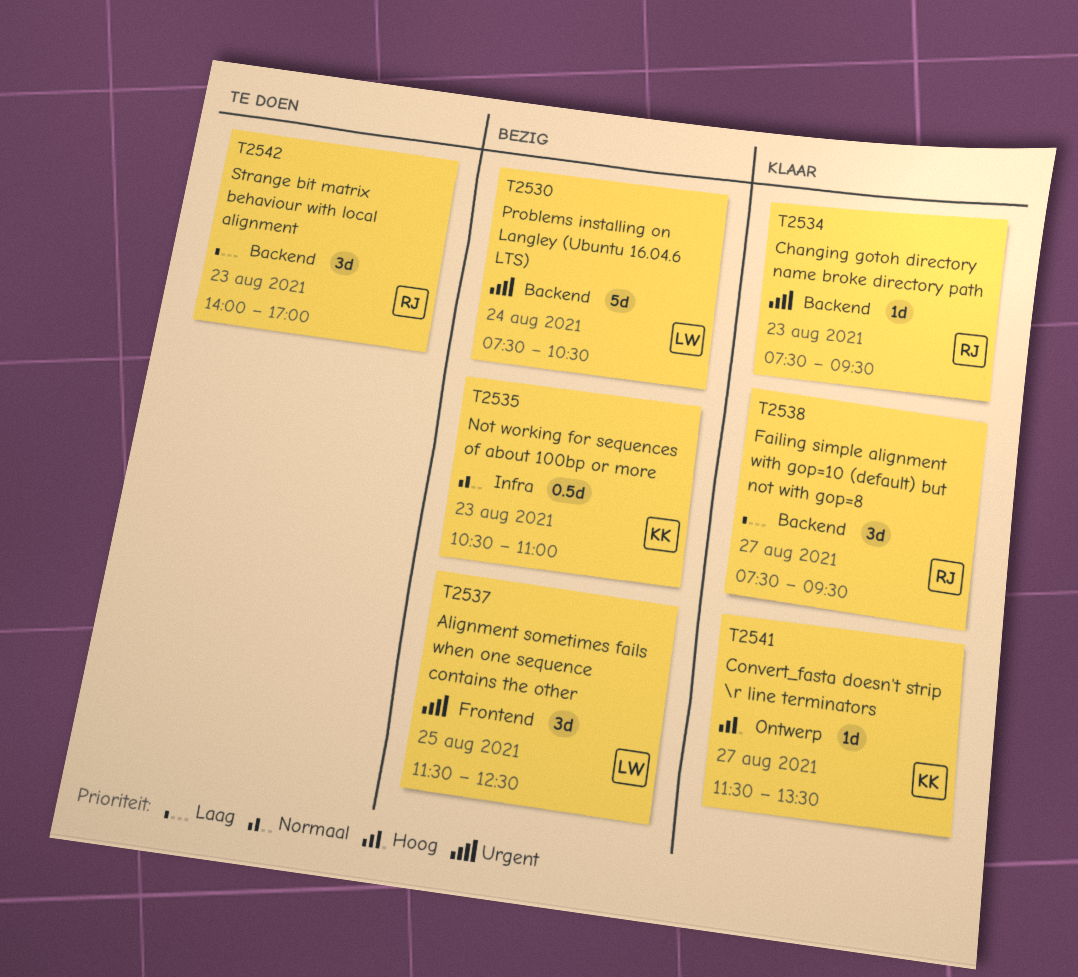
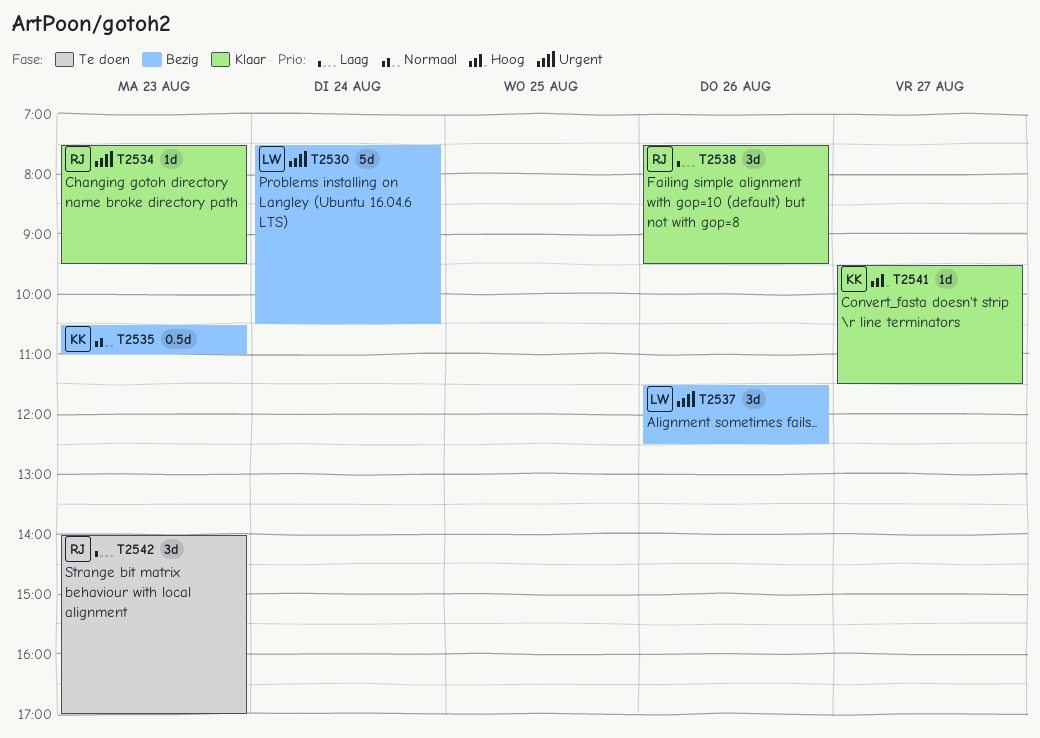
T2537, day: Aug 25 -> Aug 26
T2538, day: Aug 27 -> Aug 26
T2541, begins: 11:30 -> 09:30
T2541, ends: 13:30 -> 11:30

